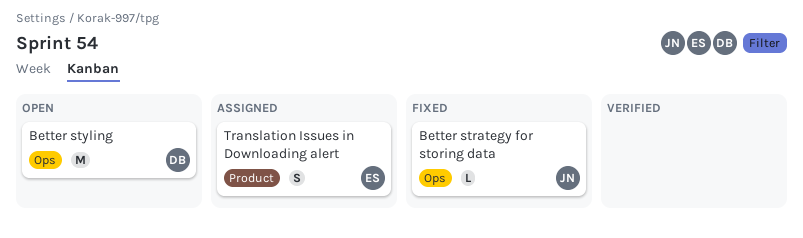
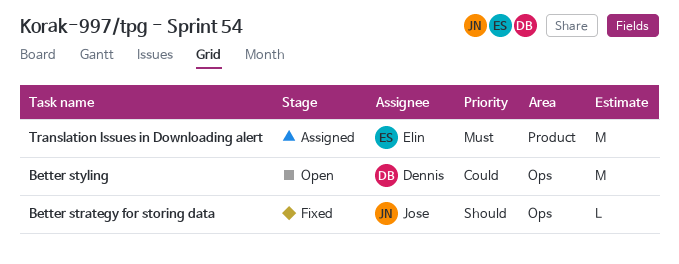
Translation Issues in Downloading alert, estimate: S -> M

